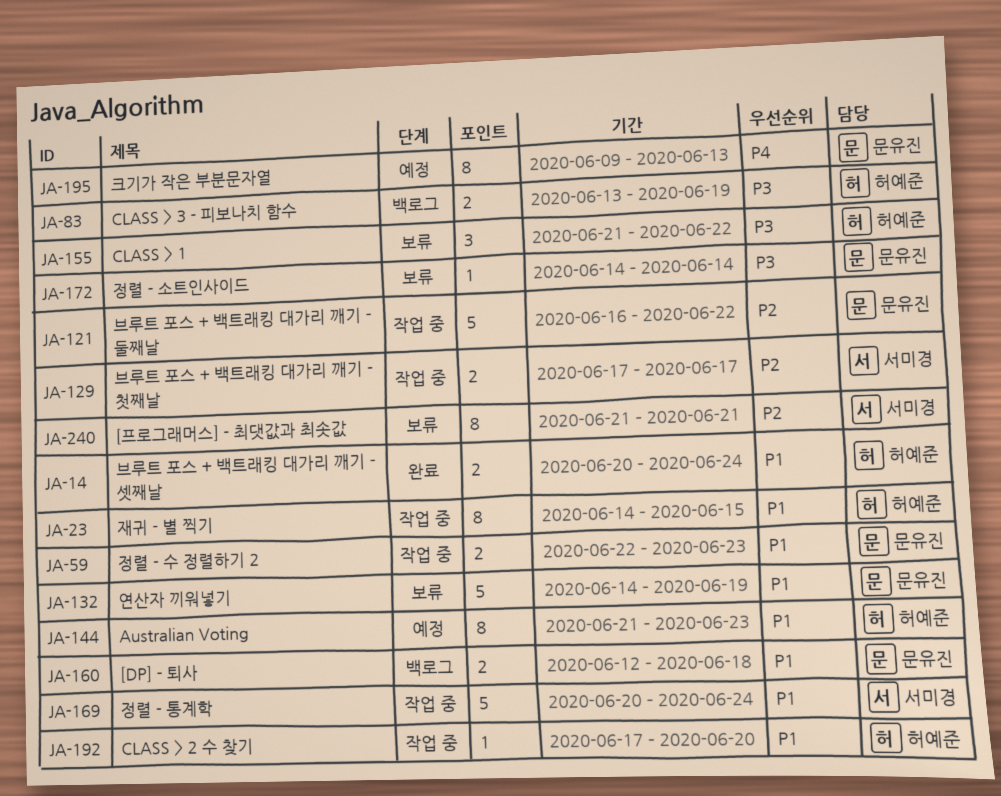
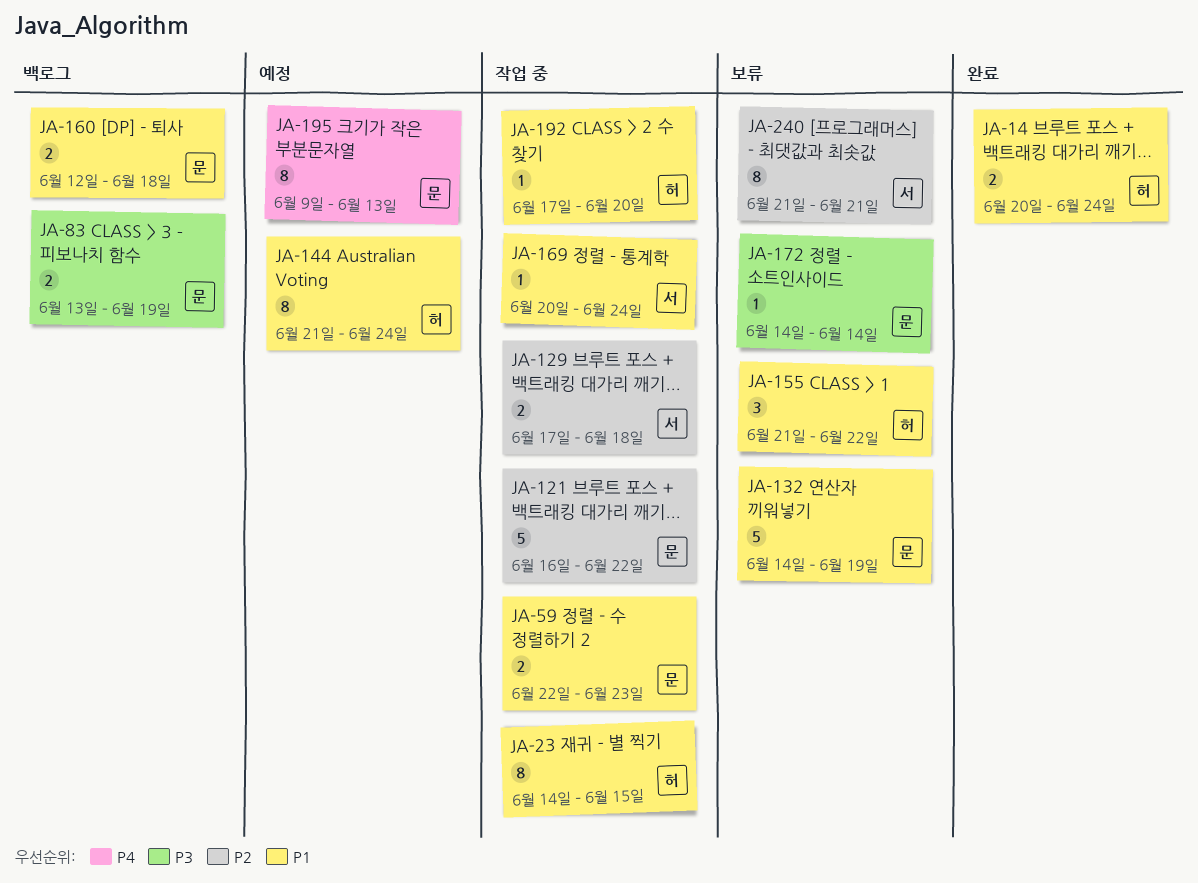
JA-83, owner: 허예준 -> 문유진
JA-129, due: Jun 17 -> Jun 18
JA-144, due: Jun 23 -> Jun 24
JA-155, priority: P3 -> P1
JA-169, estimate: 5 -> 1

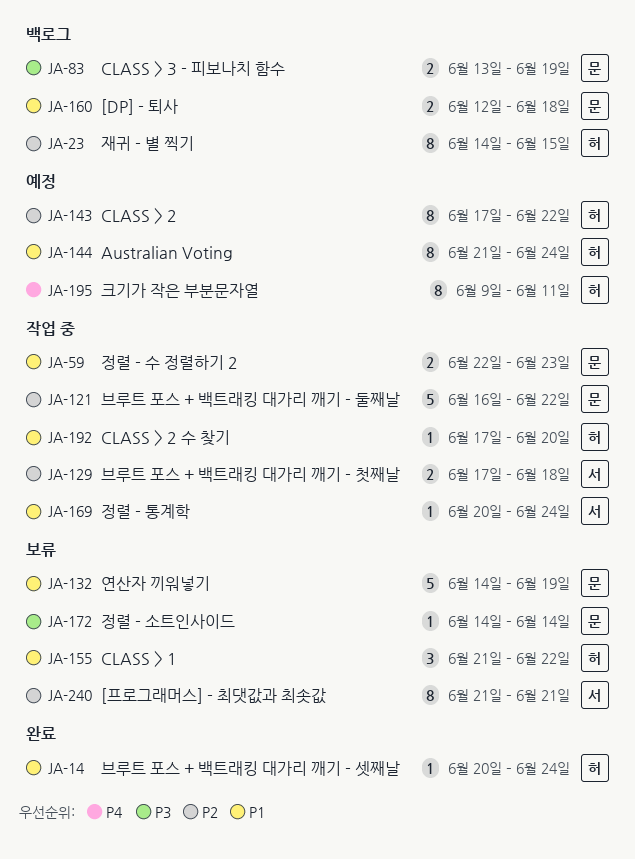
JA-14, estimate: 2 -> 1
JA-23, status: 작업 중 -> 백로그
JA-23, priority: P1 -> P2
JA-143: none -> present
JA-195, owner: 문 -> 허
JA-195, due: Jun 13 -> Jun 11

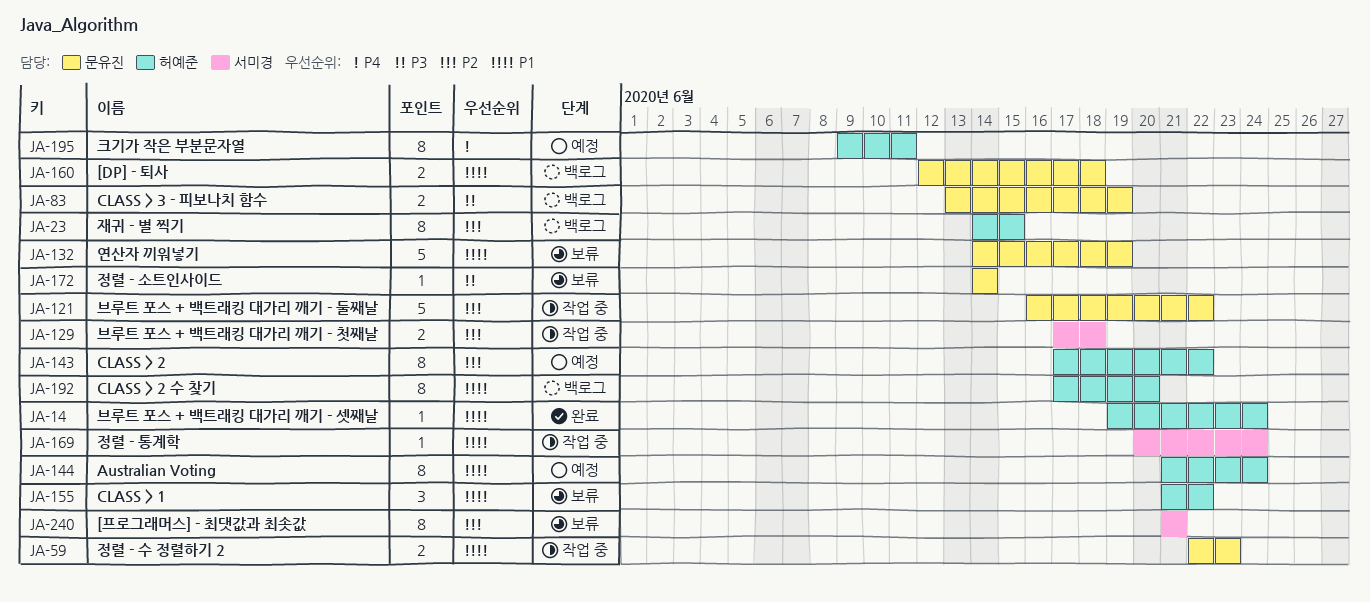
JA-14, start: Jun 20 -> Jun 19
JA-192, status: 작업 중 -> 백로그
JA-192, estimate: 1 -> 8

